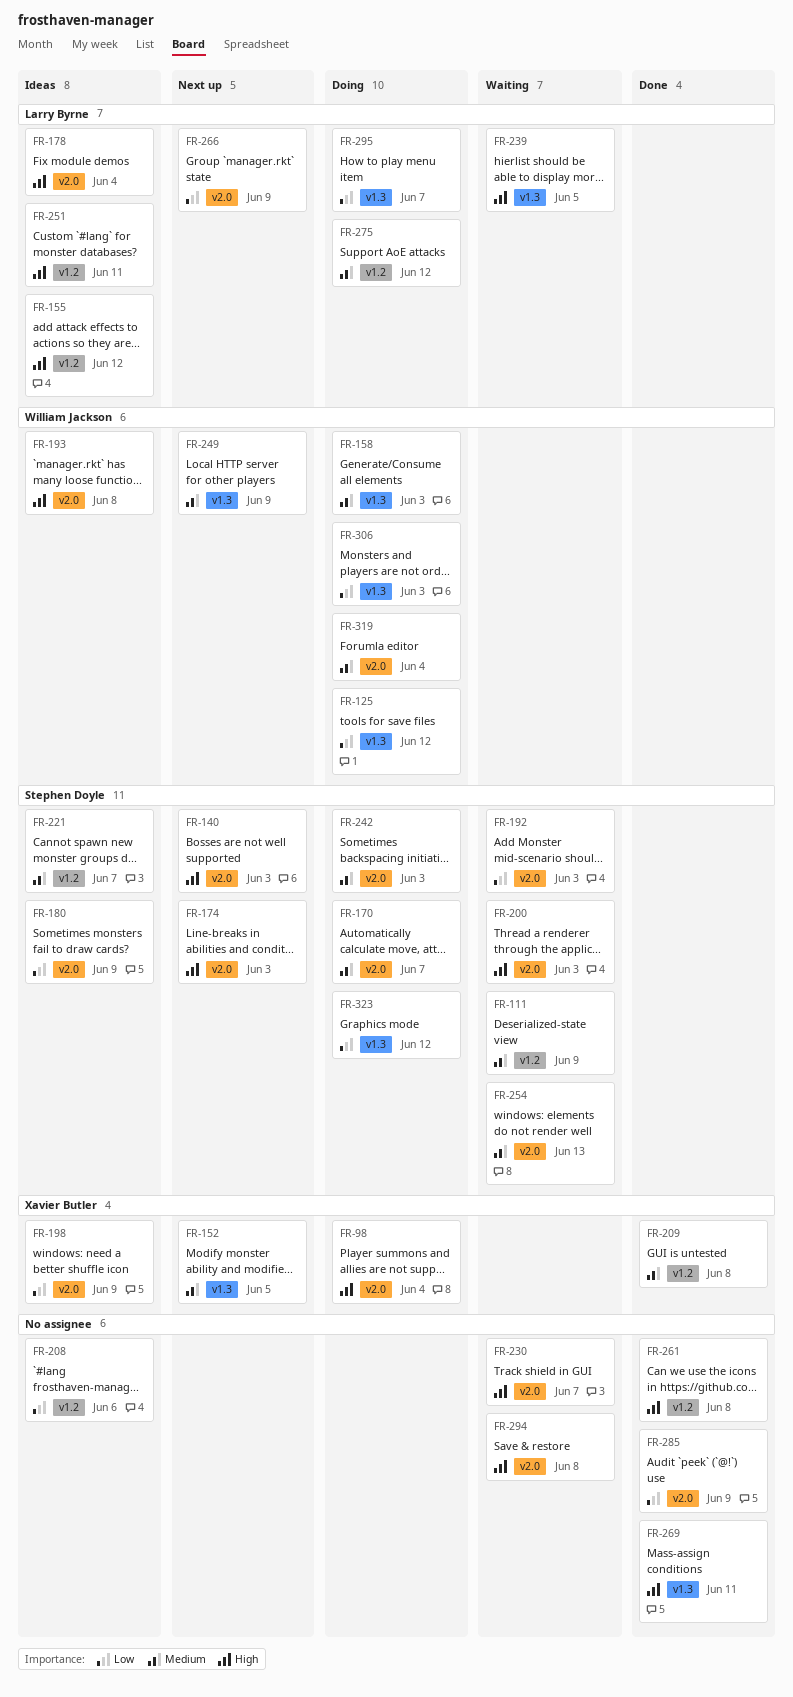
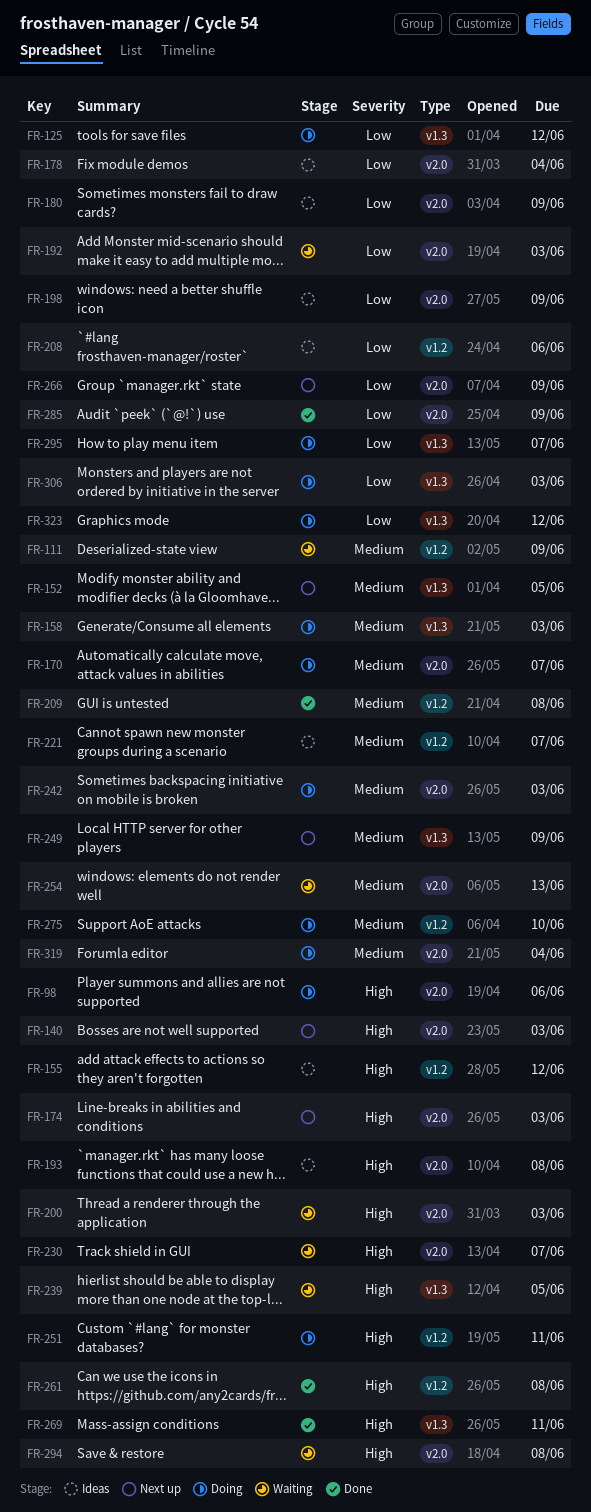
FR-98, due: Jun 4 -> Jun 6
FR-178, priority: High -> Low
FR-251, status: Ideas -> Doing
FR-275, due: Jun 12 -> Jun 10

